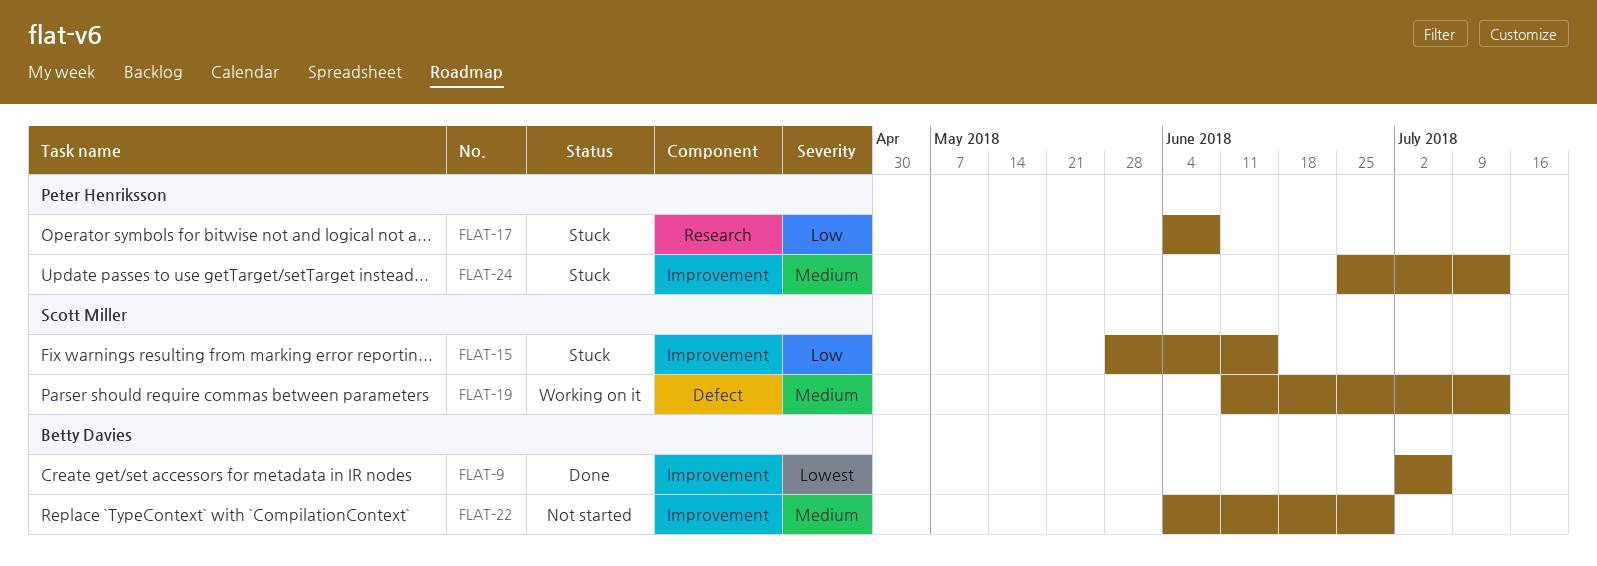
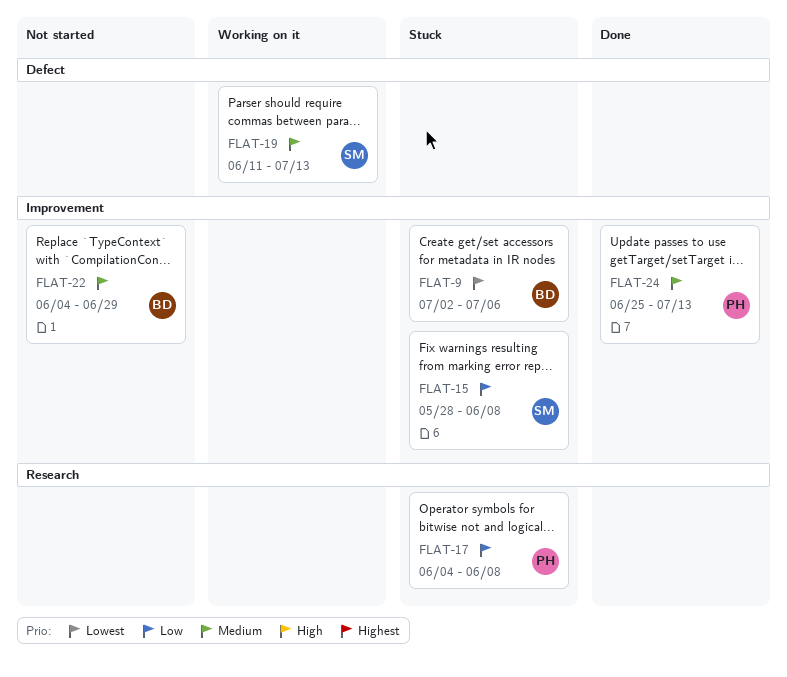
FLAT-9, status: Done -> Stuck
FLAT-15, due: Jun 15 -> Jun 8
FLAT-24, status: Stuck -> Done

